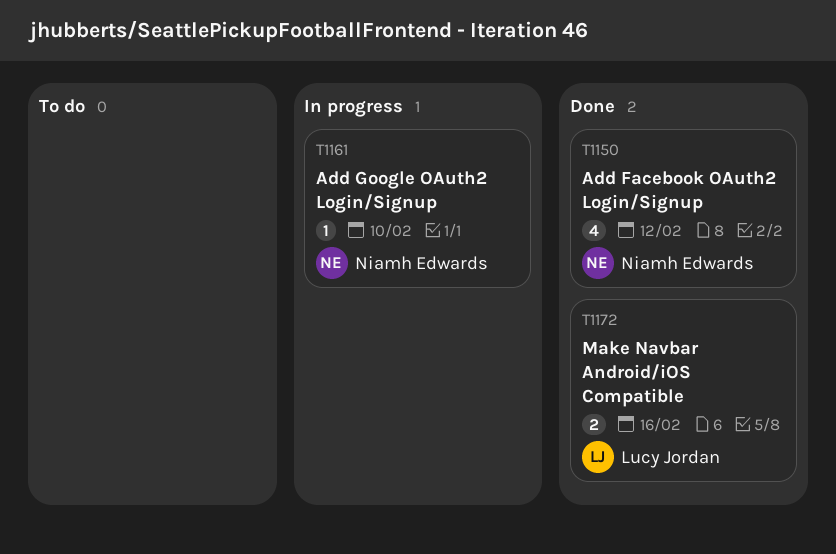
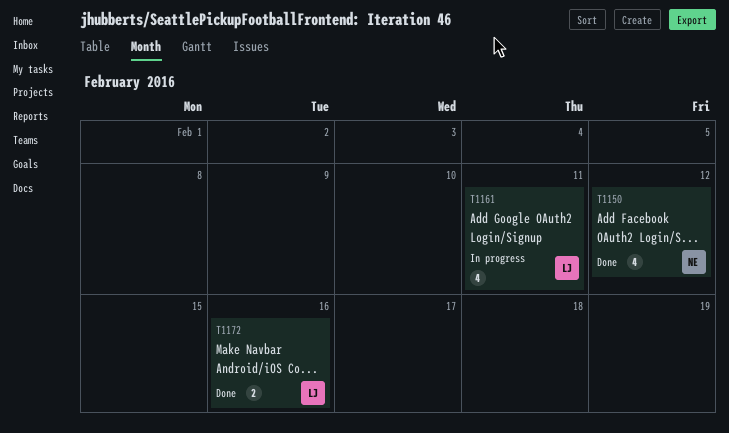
T1161, owner: Niamh Edwards -> Lucy Jordan
T1161, estimate: 1 -> 4
T1161, due: Feb 10 -> Feb 11

